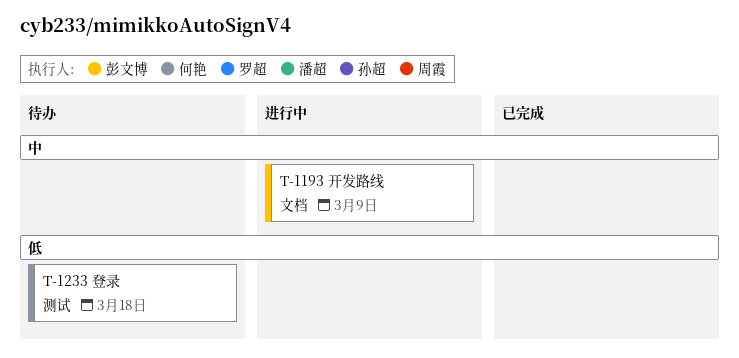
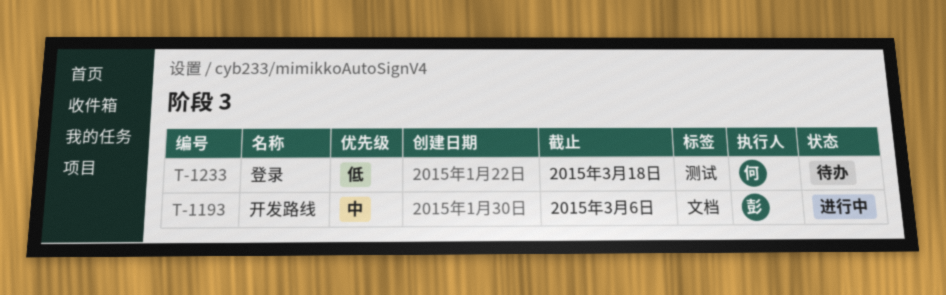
T-1193, due: Mar 9 -> Mar 6

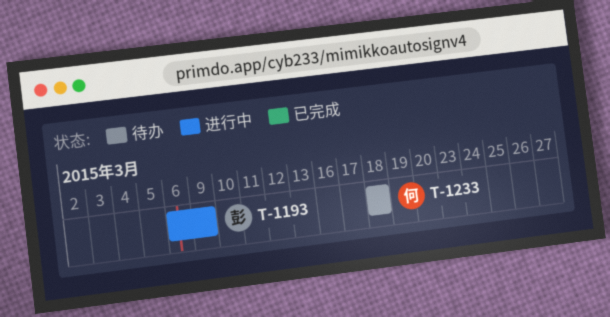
T-1193, due: Mar 6 -> Mar 9

